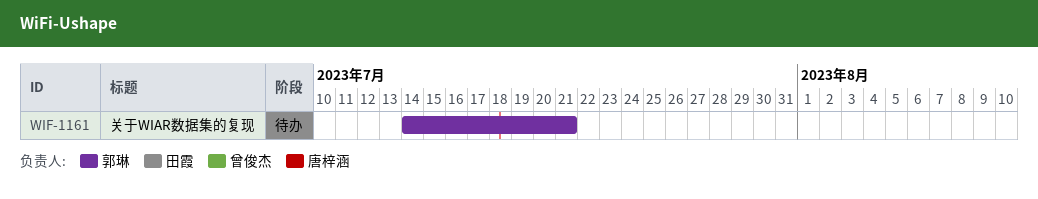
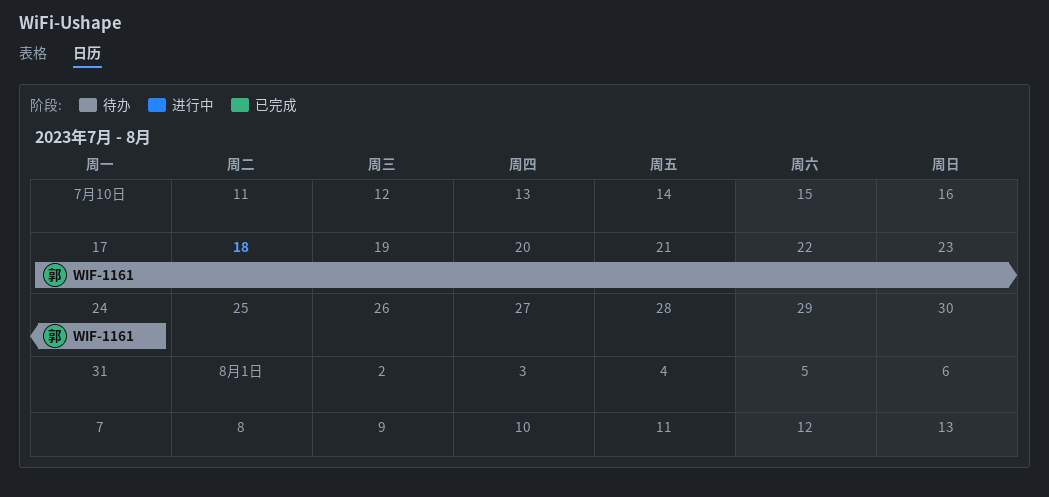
WIF-1161, start: Jul 14 -> Jul 17
WIF-1161, due: Jul 21 -> Jul 24

